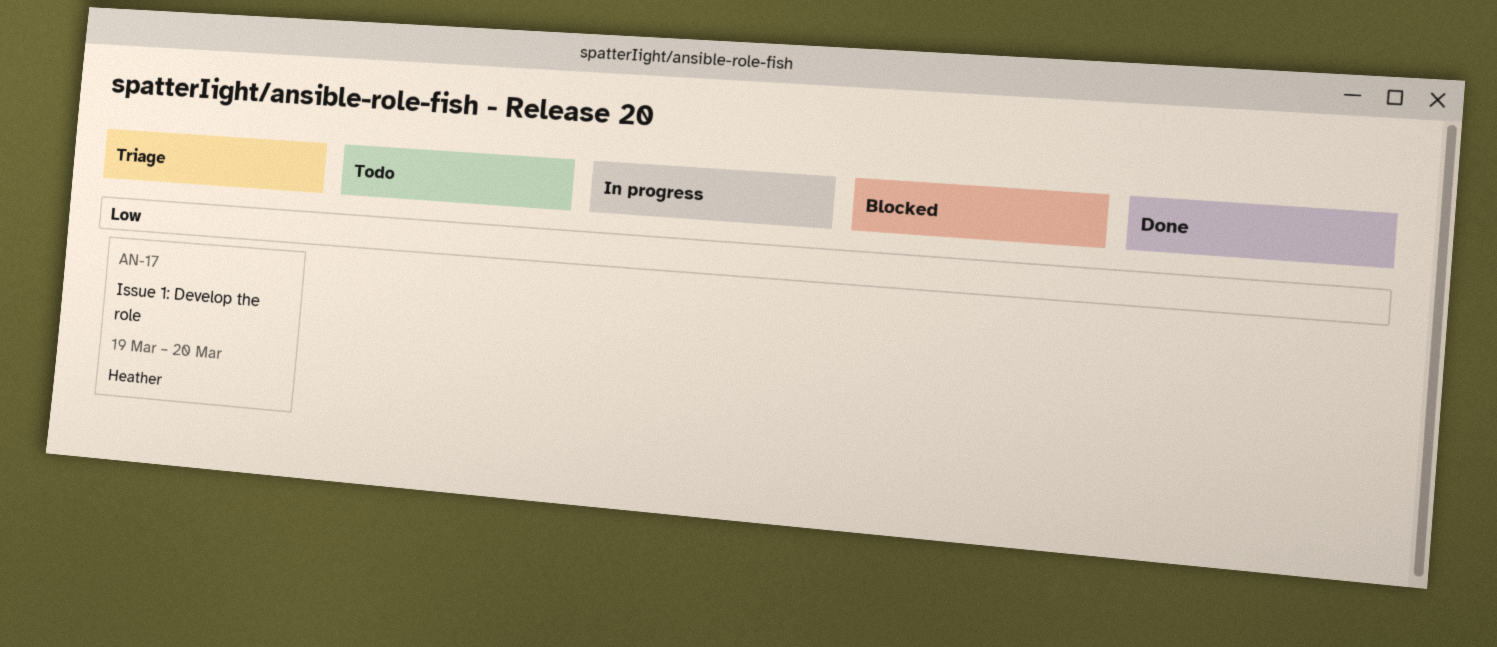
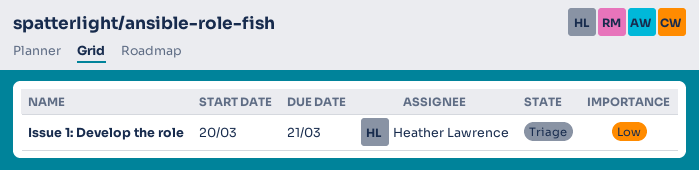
Issue 1: Develop the role, start: Mar 19 -> Mar 20
Issue 1: Develop the role, due: Mar 20 -> Mar 21

